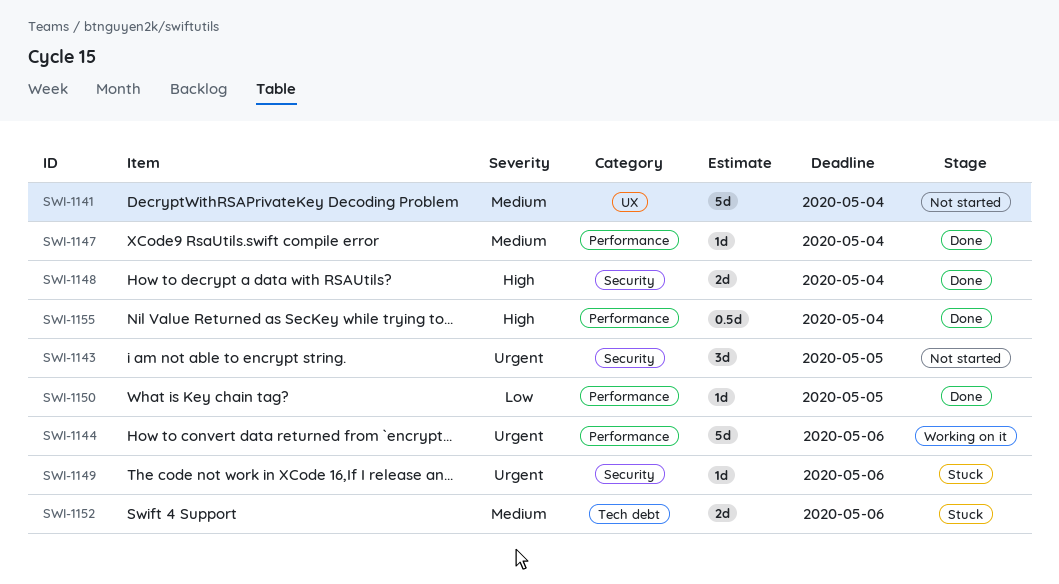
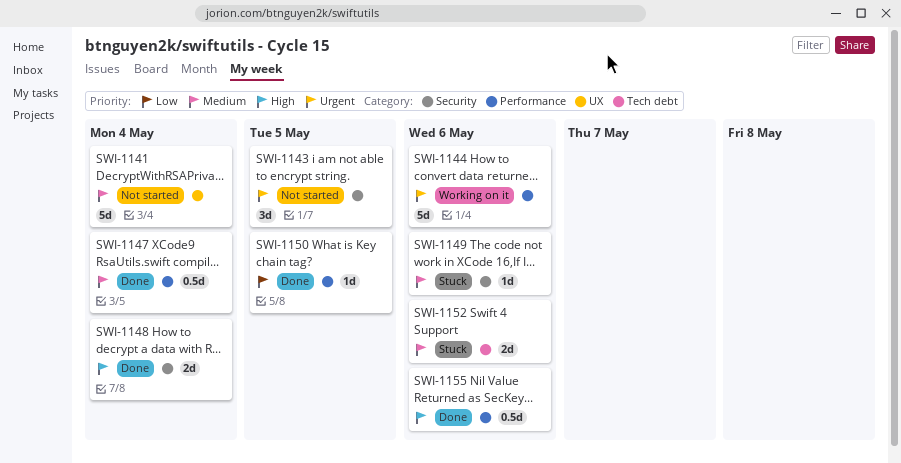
SWI-1147, estimate: 1d -> 0.5d
SWI-1149, priority: Urgent -> Medium
SWI-1155, due: May 4 -> May 6

